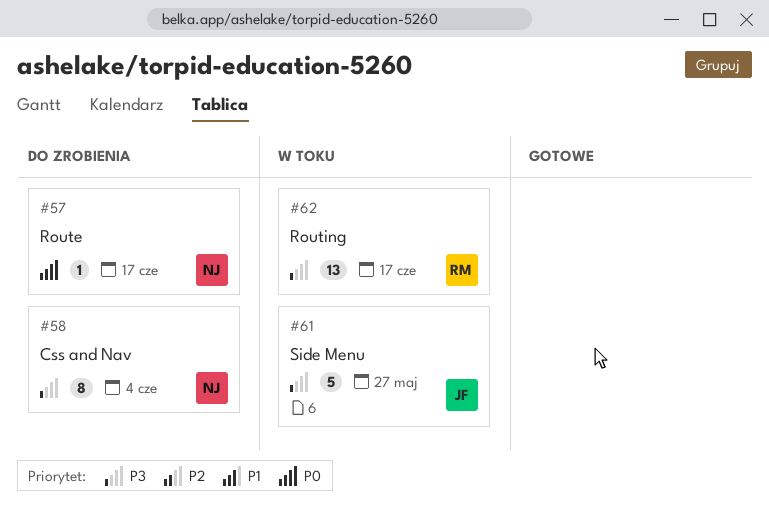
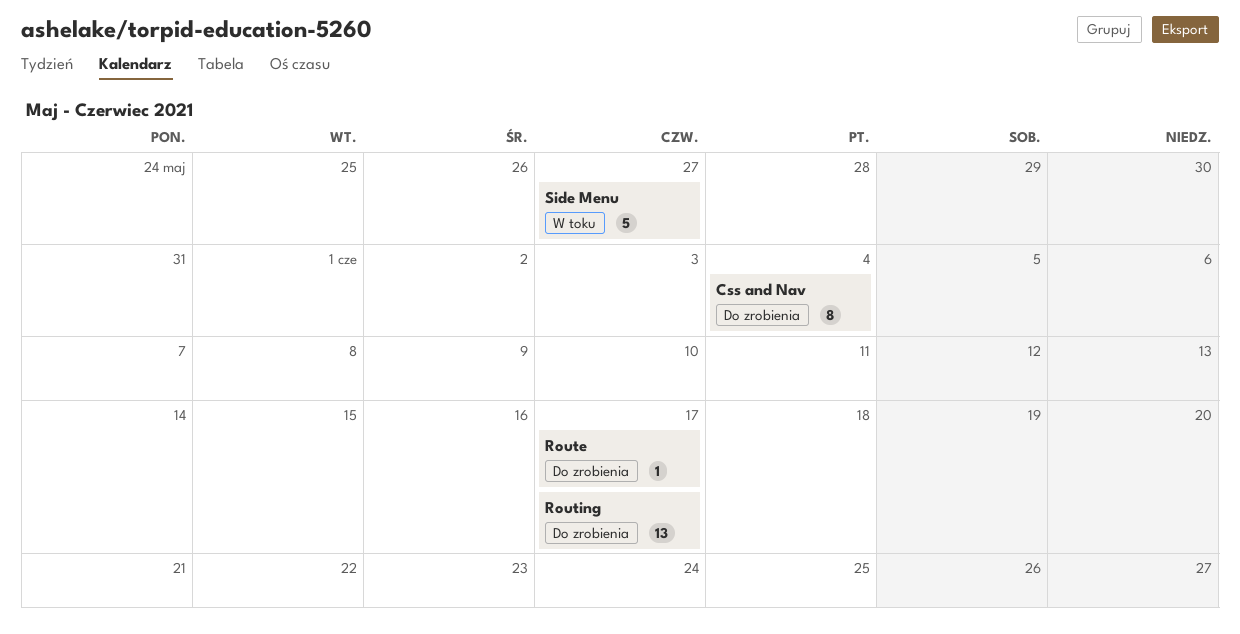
Routing, status: W toku -> Do zrobienia

